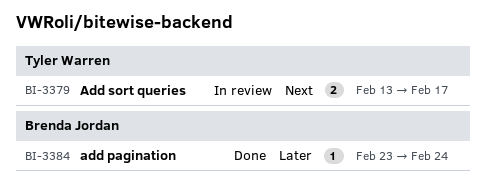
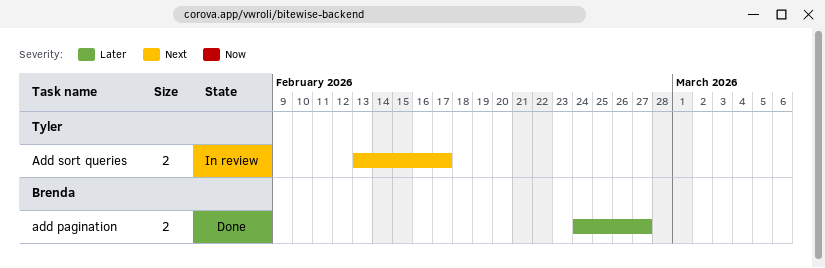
add pagination, estimate: 1 -> 2
add pagination, start: Feb 23 -> Feb 24
add pagination, due: Feb 24 -> Feb 27

